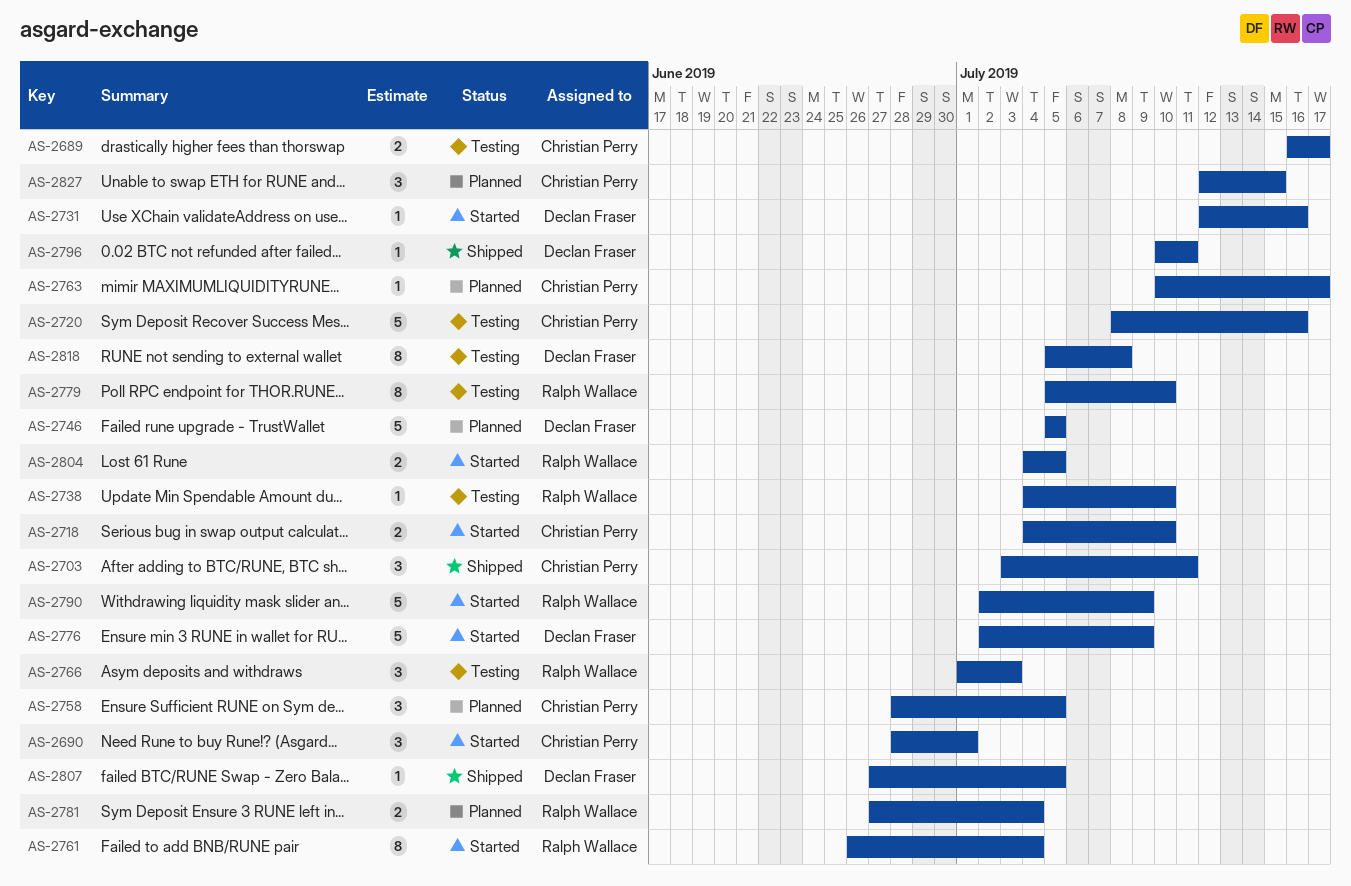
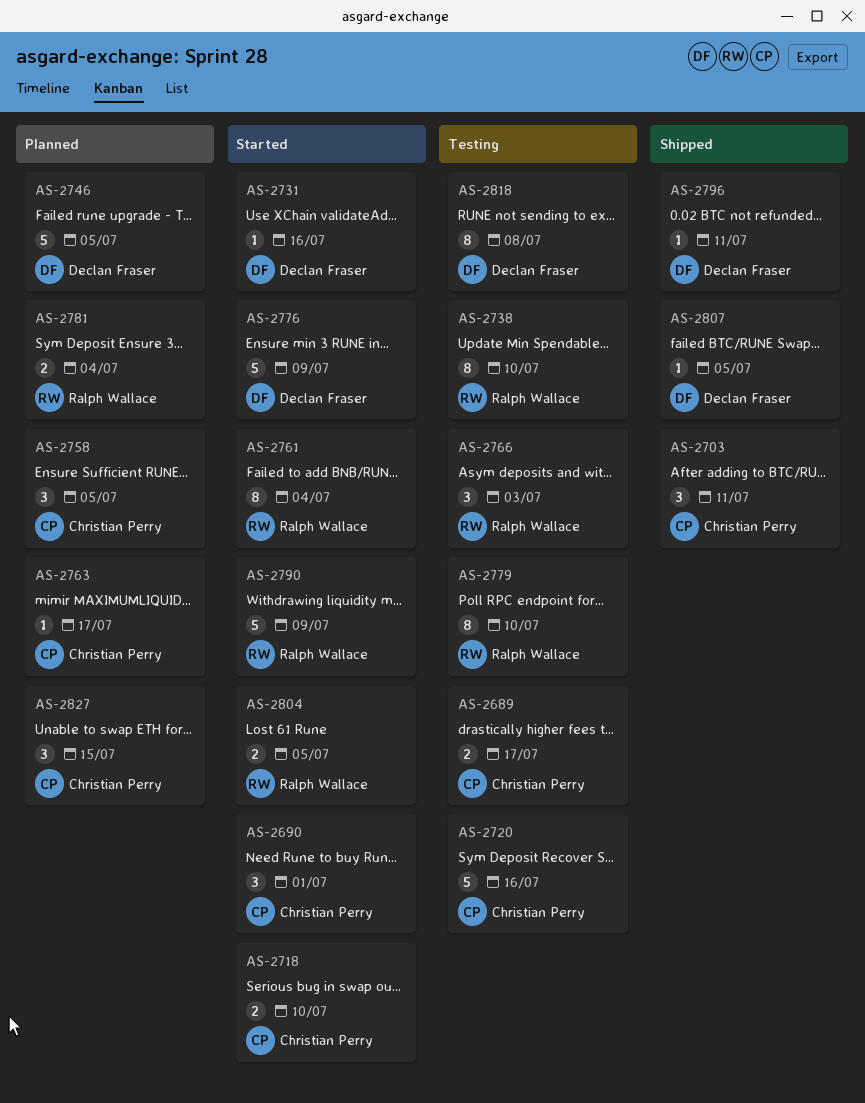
AS-2738, estimate: 1 -> 8

